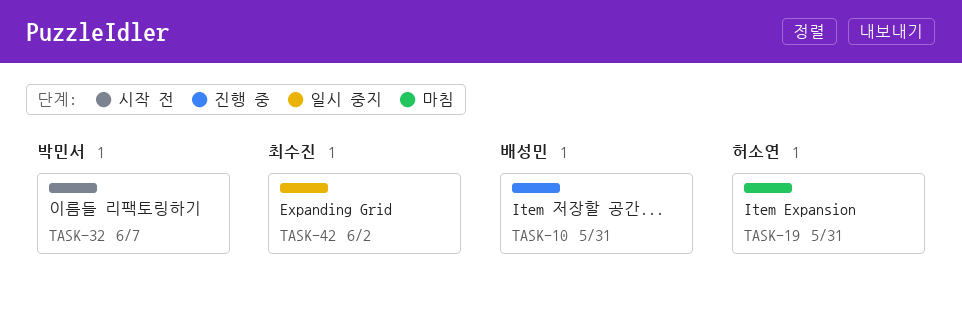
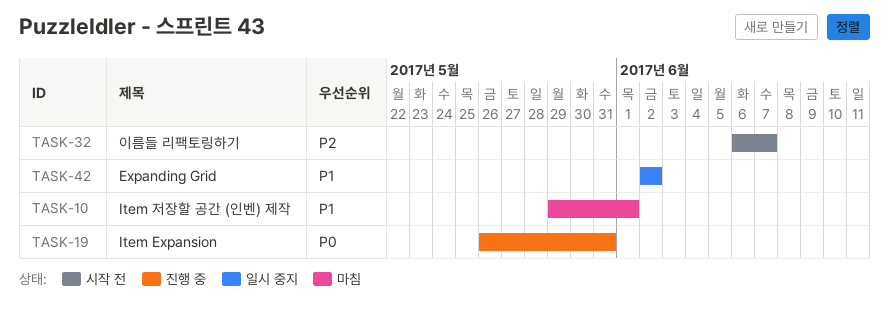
TASK-10, status: 진행 중 -> 마침
TASK-10, due: May 31 -> Jun 1
TASK-19, status: 마침 -> 진행 중

